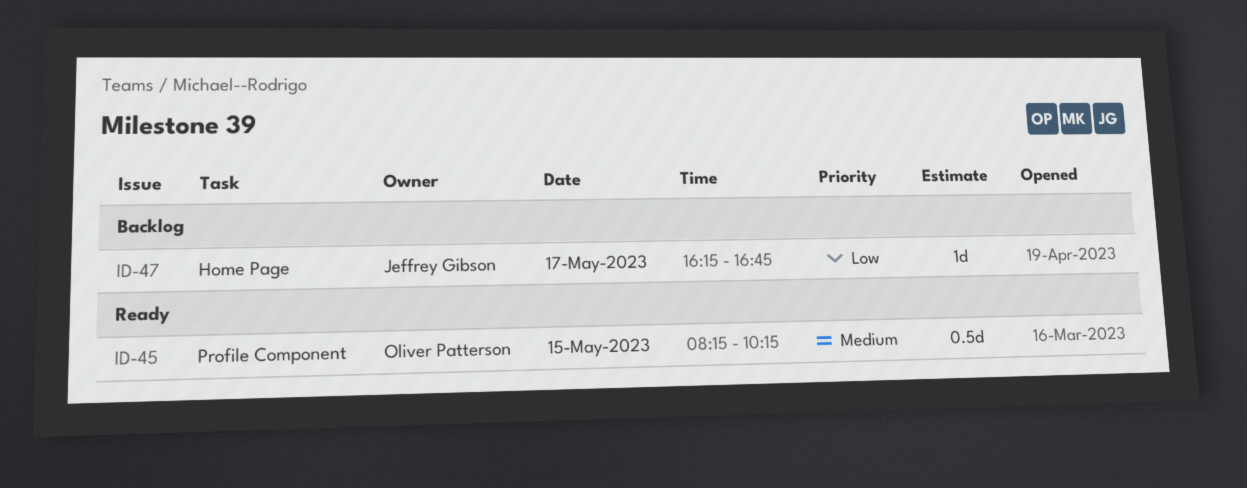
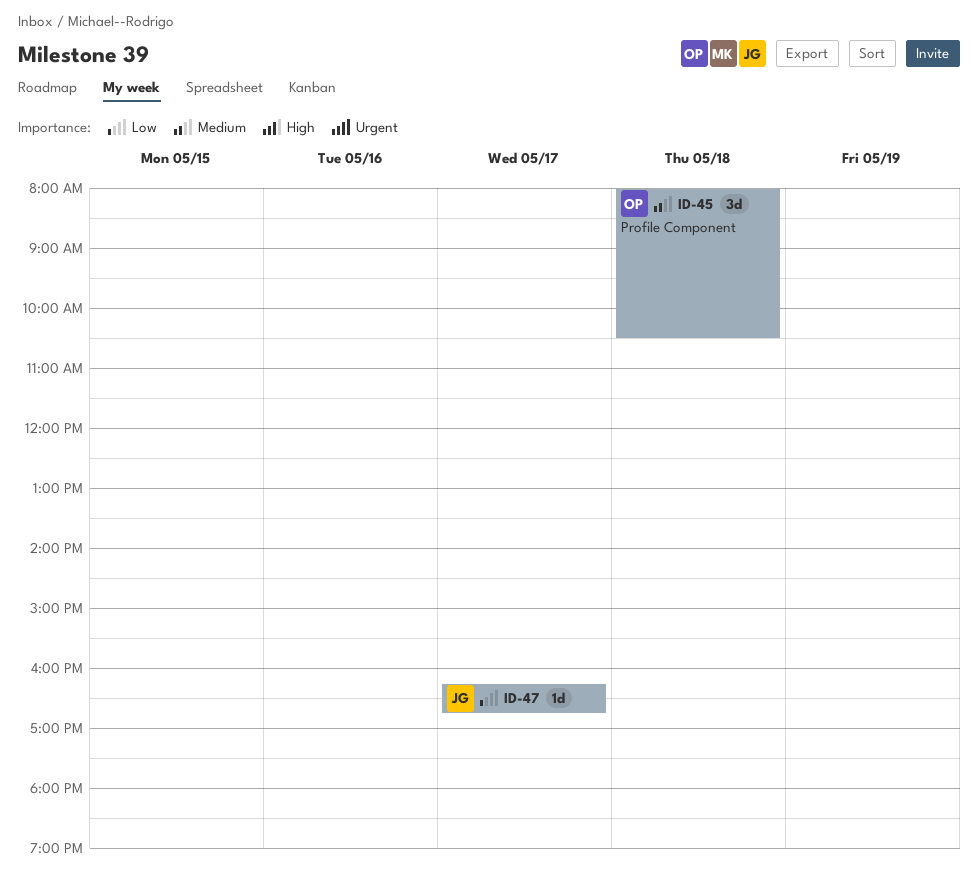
ID-45, estimate: 0.5d -> 3d
ID-45, day: May 15 -> May 18
ID-45, begins: 08:15 -> 08:00
ID-45, ends: 10:15 -> 10:30

